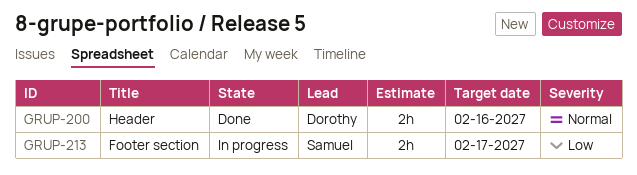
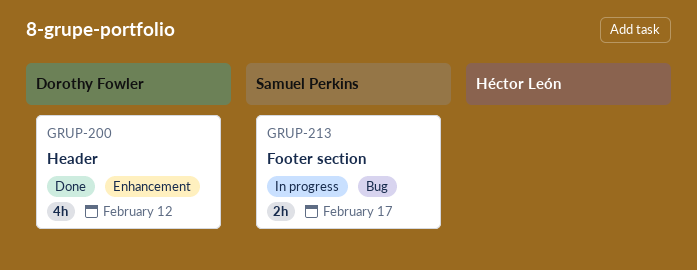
GRUP-200, estimate: 2h -> 4h
GRUP-200, due: Feb 16 -> Feb 12

